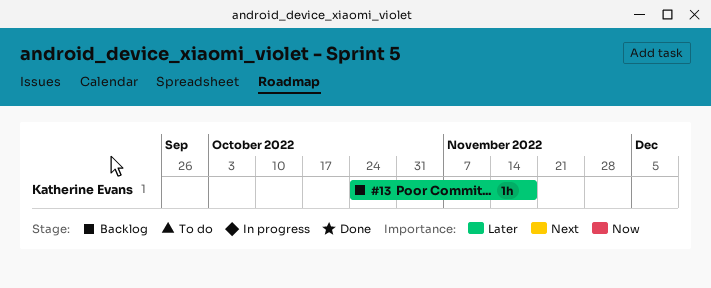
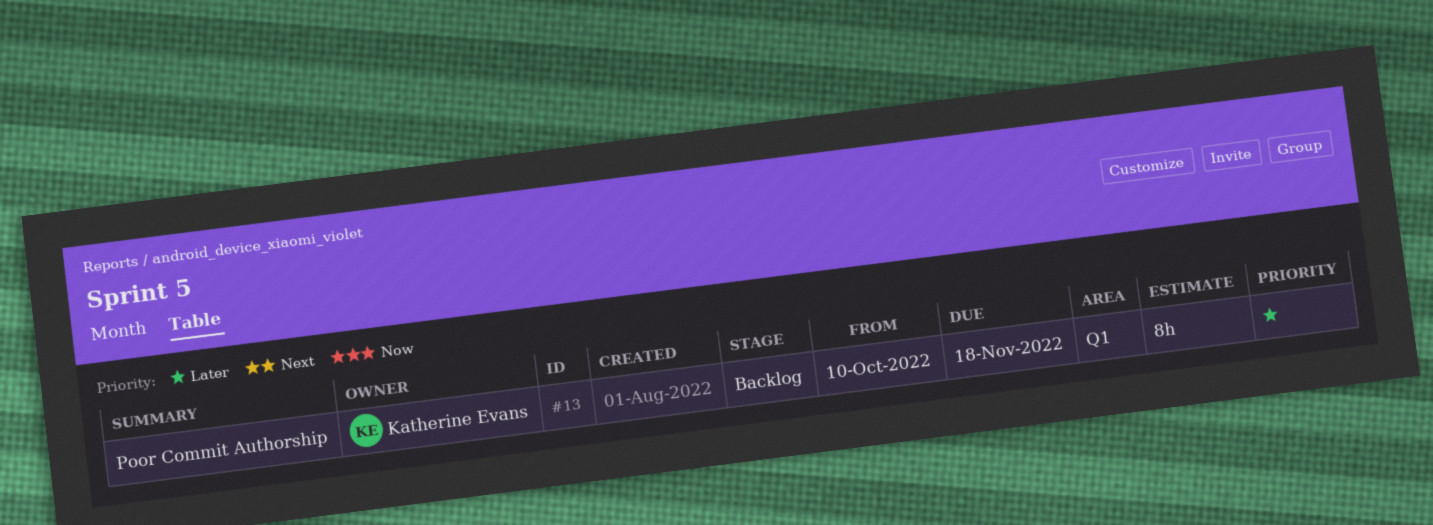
#13, estimate: 1h -> 8h
#13, start: Oct 24 -> Oct 10

